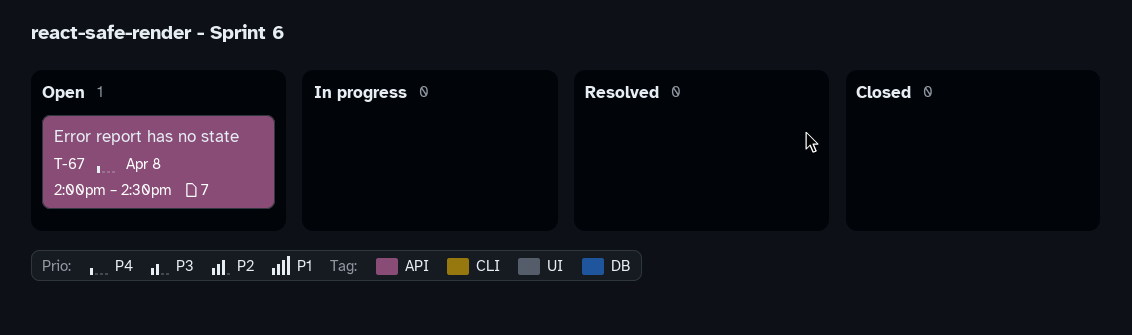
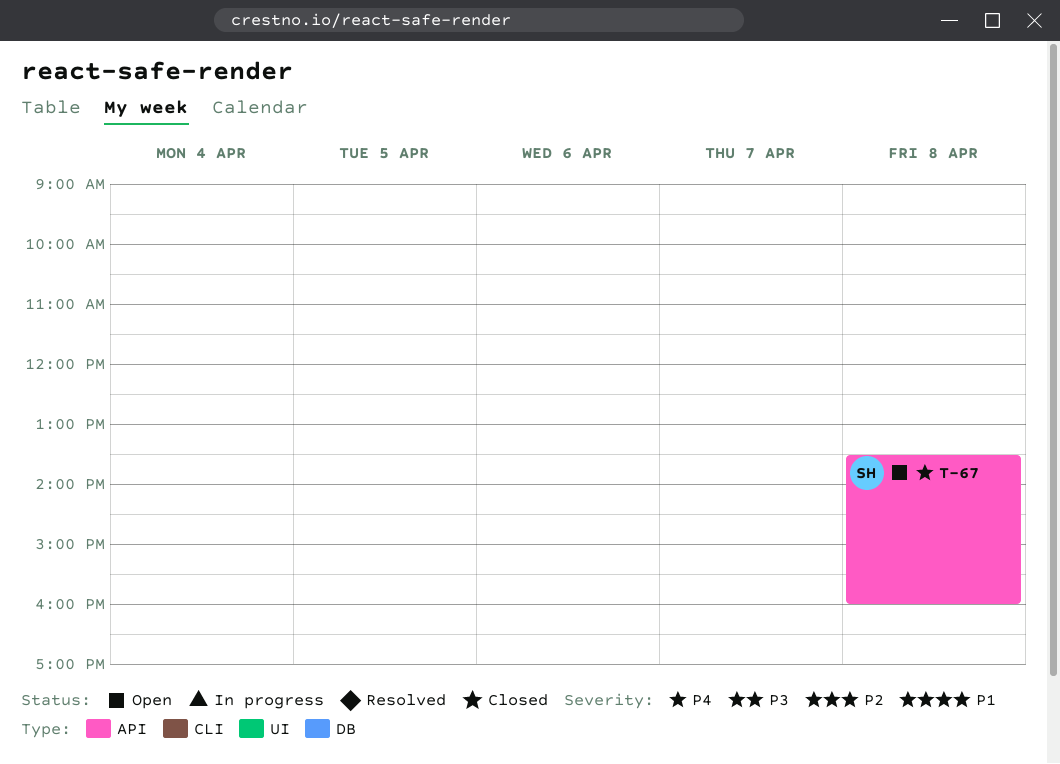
T-67, begins: 14:00 -> 13:30
T-67, ends: 14:30 -> 16:00

